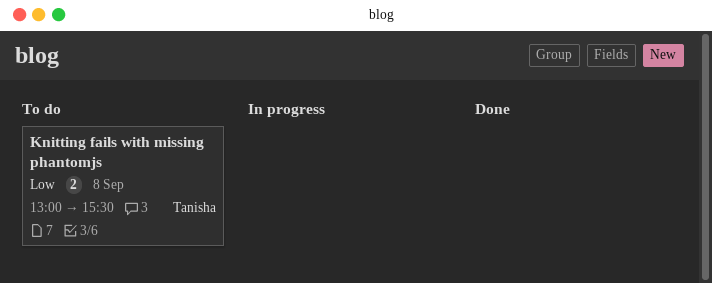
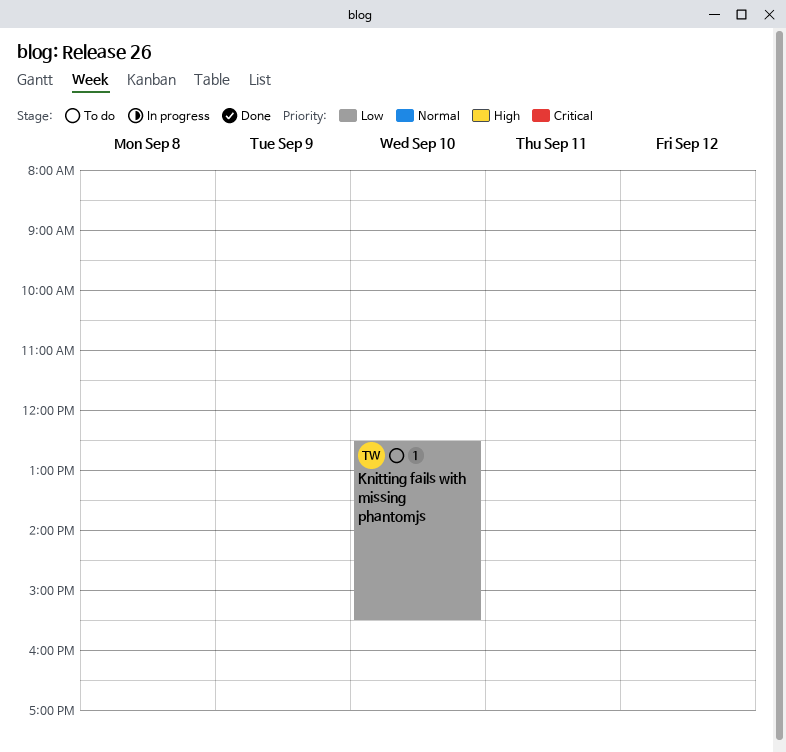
Knitting fails with missing phantomjs, estimate: 2 -> 1
Knitting fails with missing phantomjs, day: Sep 8 -> Sep 10
Knitting fails with missing phantomjs, begins: 13:00 -> 12:30

